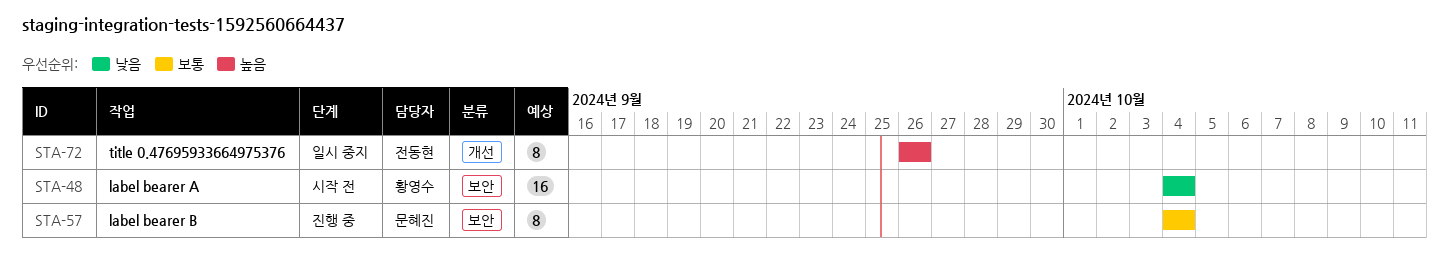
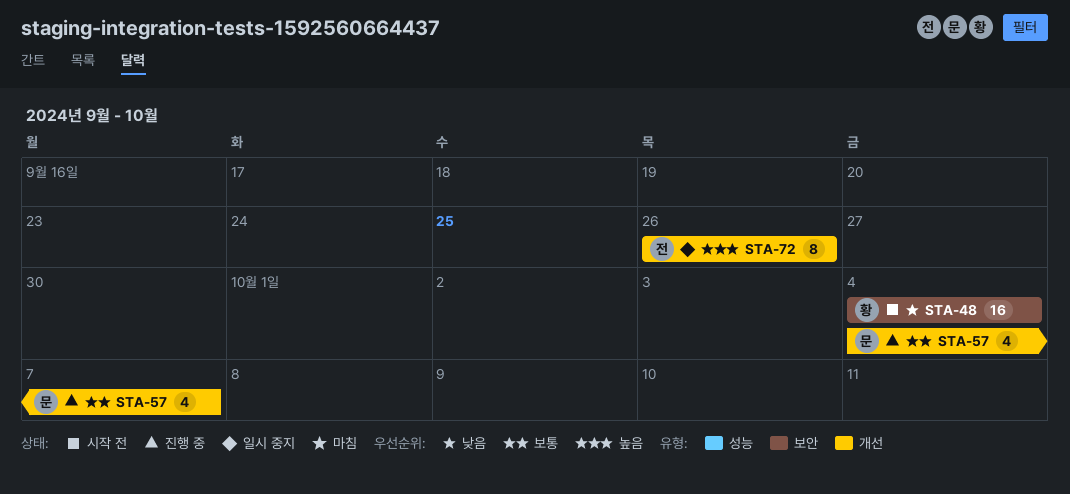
STA-57, label: 보안 -> 개선
STA-57, estimate: 8 -> 4
STA-57, due: Oct 4 -> Oct 7

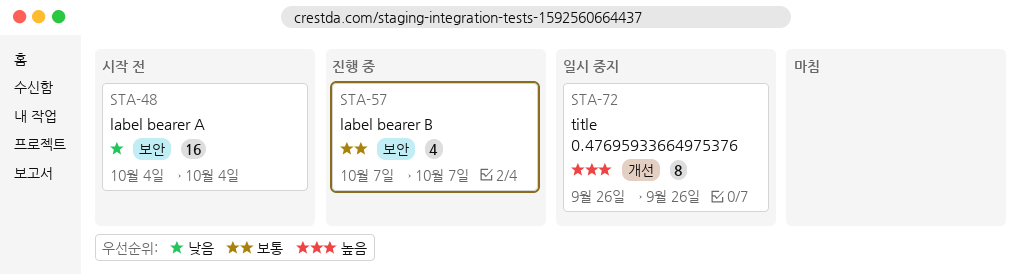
STA-57, label: 개선 -> 보안
STA-57, start: Oct 4 -> Oct 7

